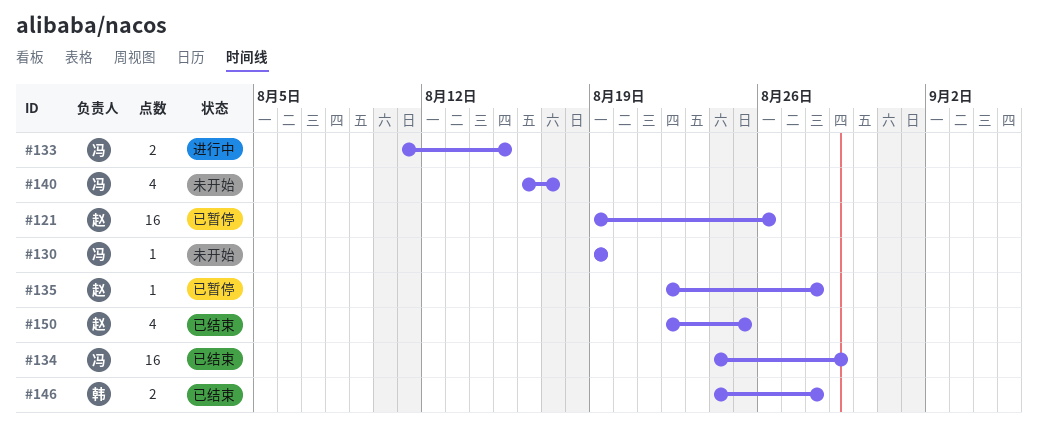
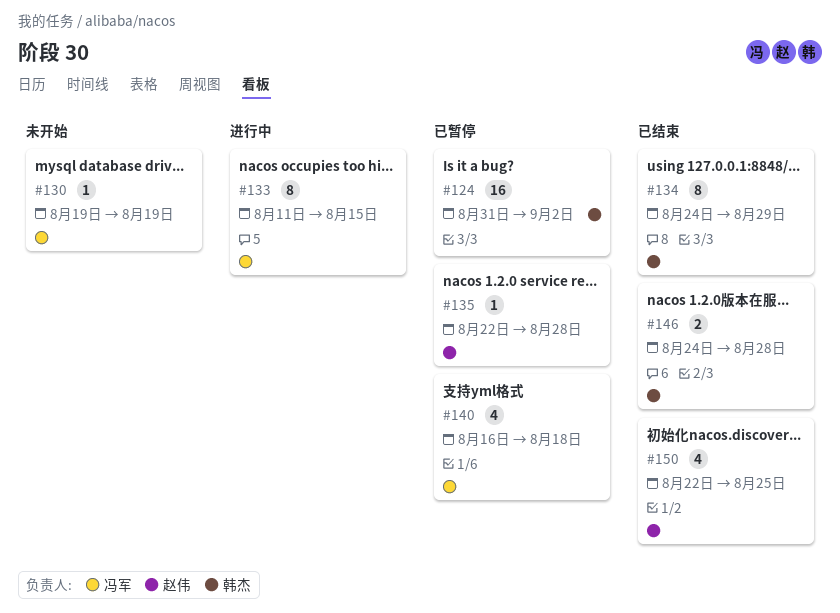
#121: present -> none
#124: none -> present
#133, estimate: 2 -> 8
#134, owner: 冯军 -> 韩杰
#134, estimate: 16 -> 8
#140, status: 未开始 -> 已暂停
#140, due: Aug 17 -> Aug 18

